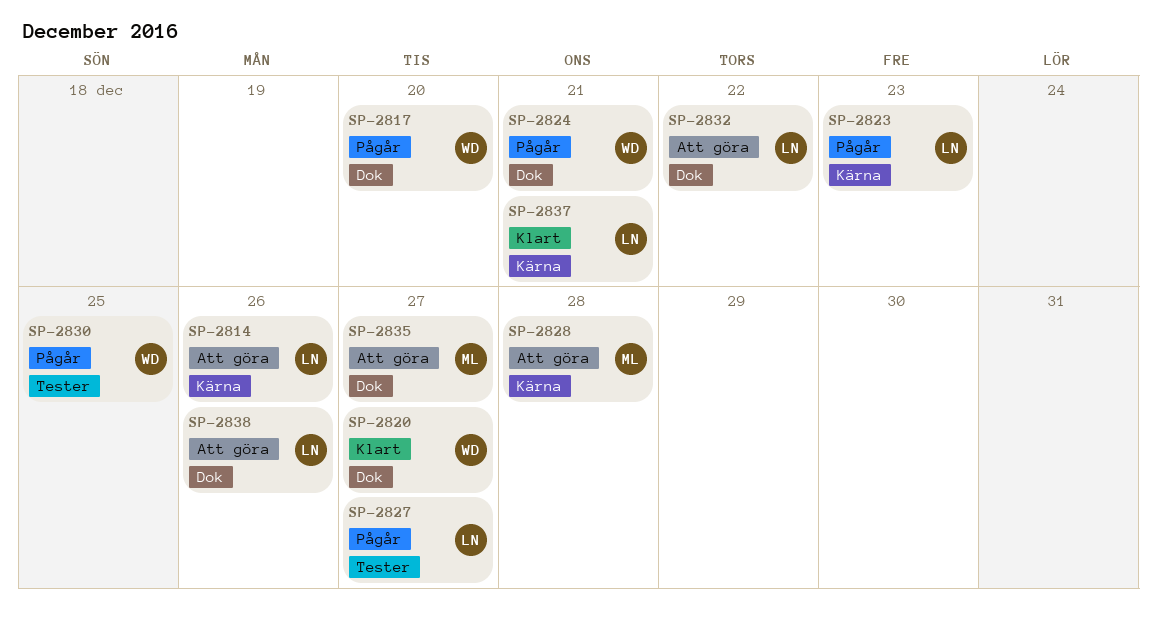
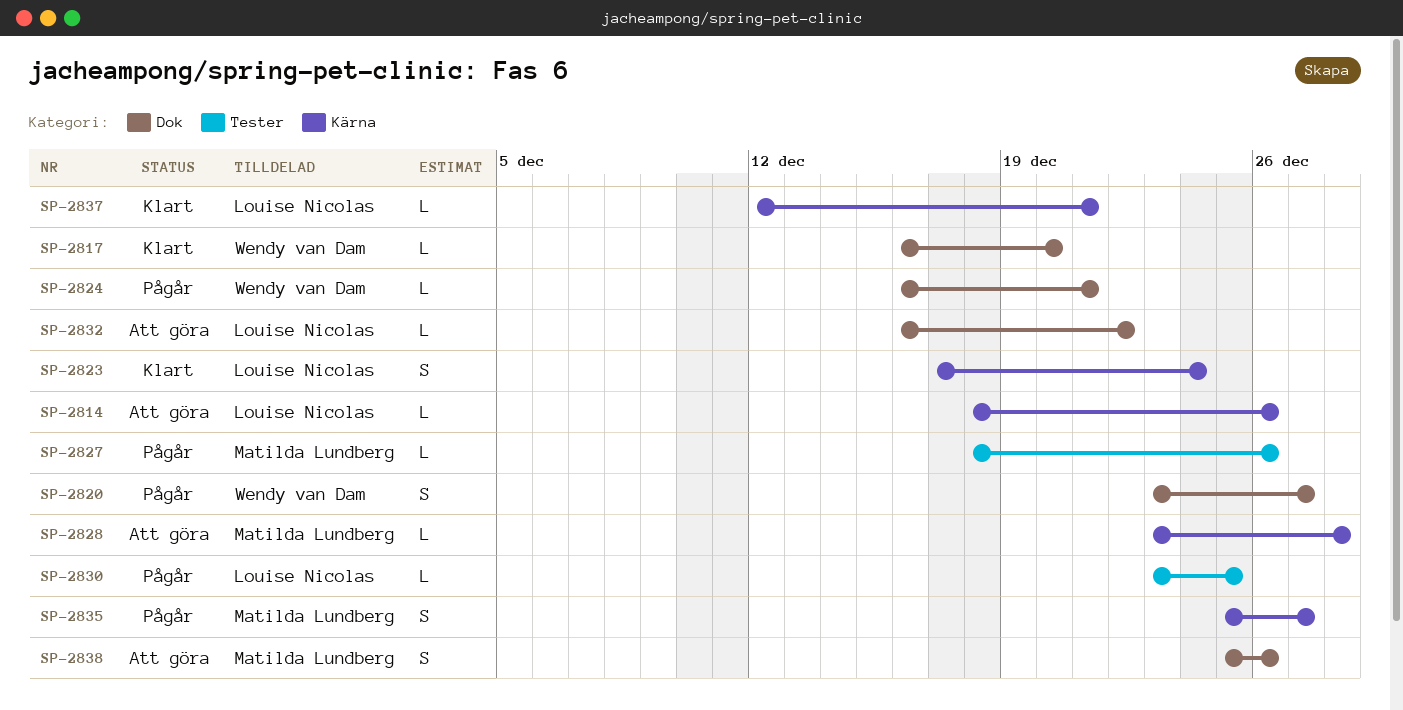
SP-2817, status: Pågår -> Klart
SP-2820, status: Klart -> Pågår
SP-2823, status: Pågår -> Klart
SP-2823, due: Dec 23 -> Dec 24
SP-2827, owner: Louise Nicolas -> Matilda Lundberg
SP-2827, due: Dec 27 -> Dec 26
SP-2830, owner: Wendy van Dam -> Louise Nicolas
SP-2835, status: Att göra -> Pågår
SP-2835, label: Dok -> Kärna
SP-2838, owner: Louise Nicolas -> Matilda Lundberg

